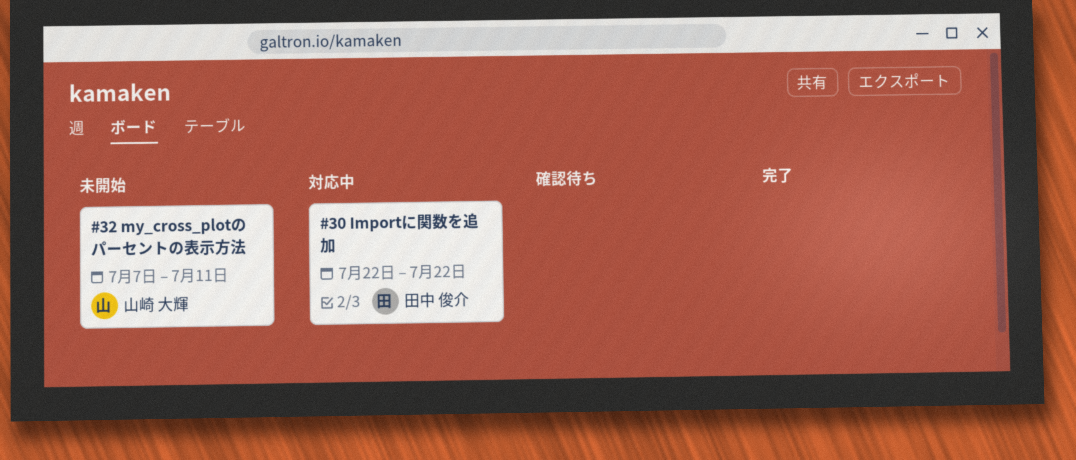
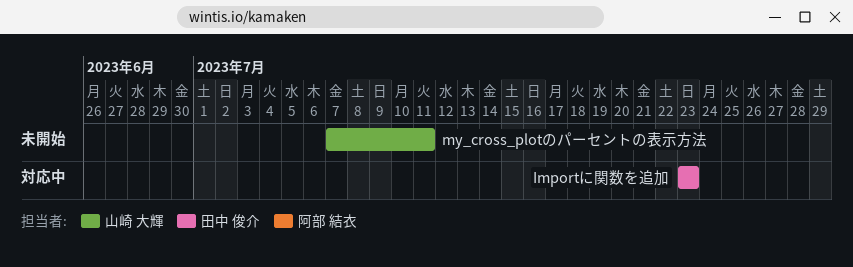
Importに関数を追加, start: Jul 22 -> Jul 23
Importに関数を追加, due: Jul 22 -> Jul 23

